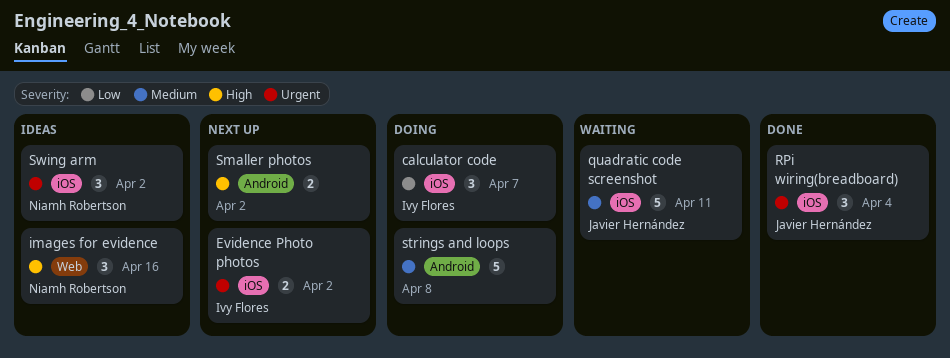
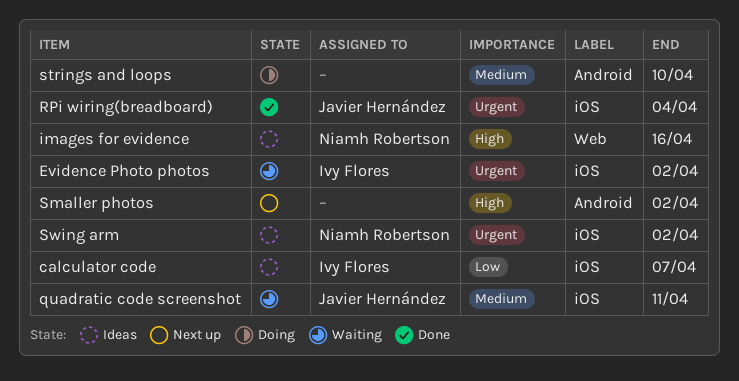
calculator code, status: Doing -> Ideas
Evidence Photo photos, status: Next up -> Waiting
strings and loops, due: Apr 8 -> Apr 10

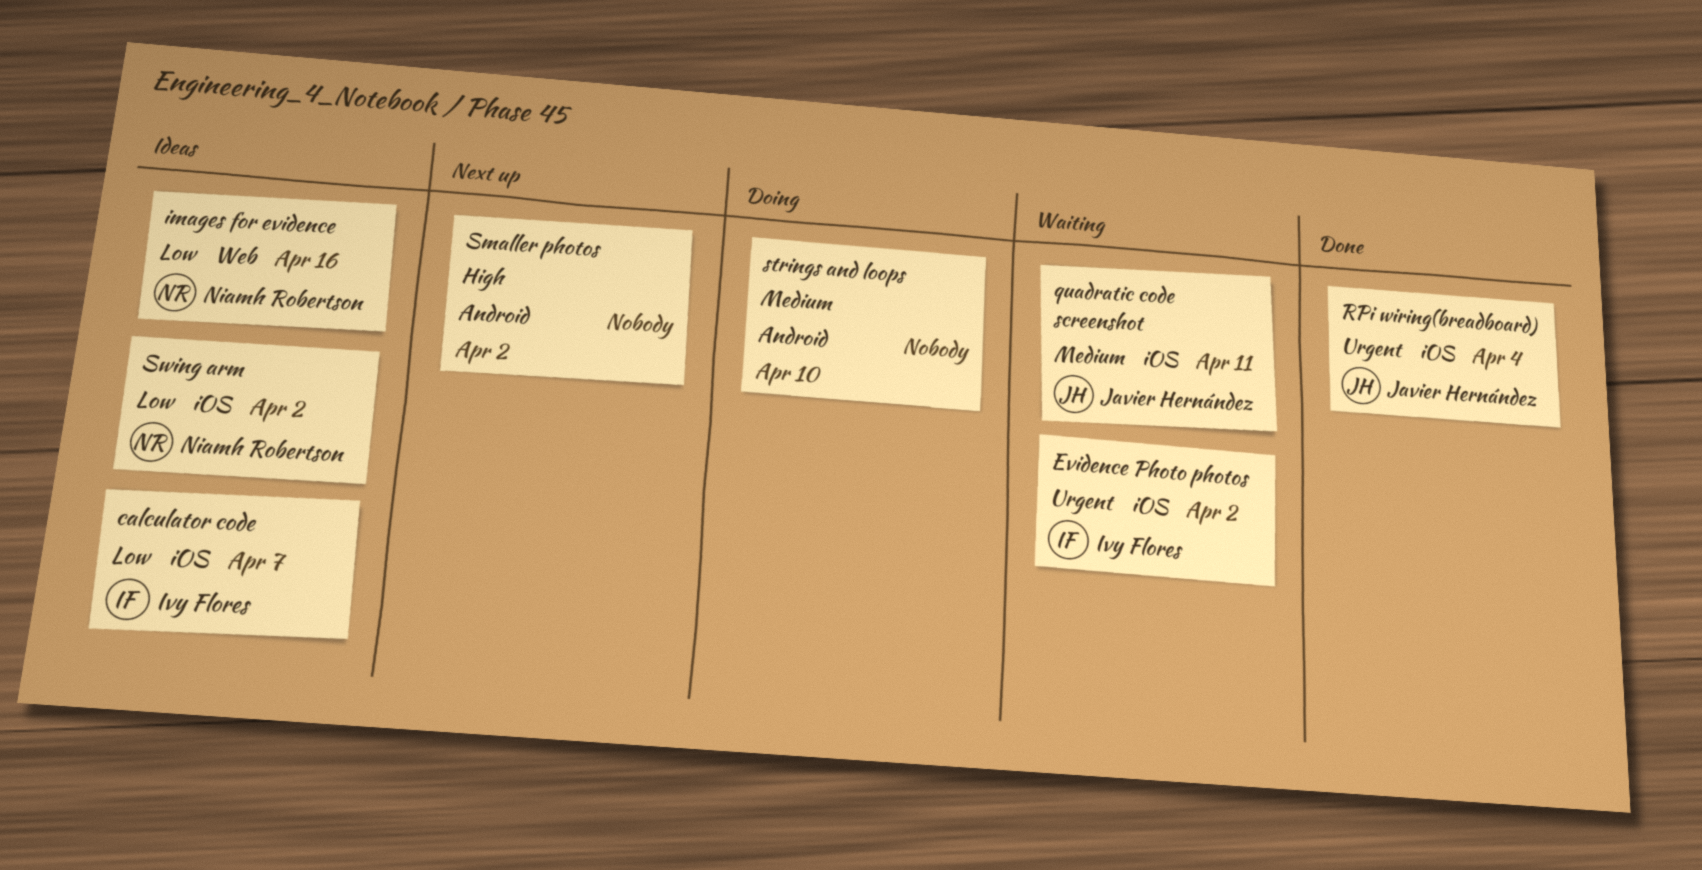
images for evidence, priority: High -> Low
Swing arm, priority: Urgent -> Low

